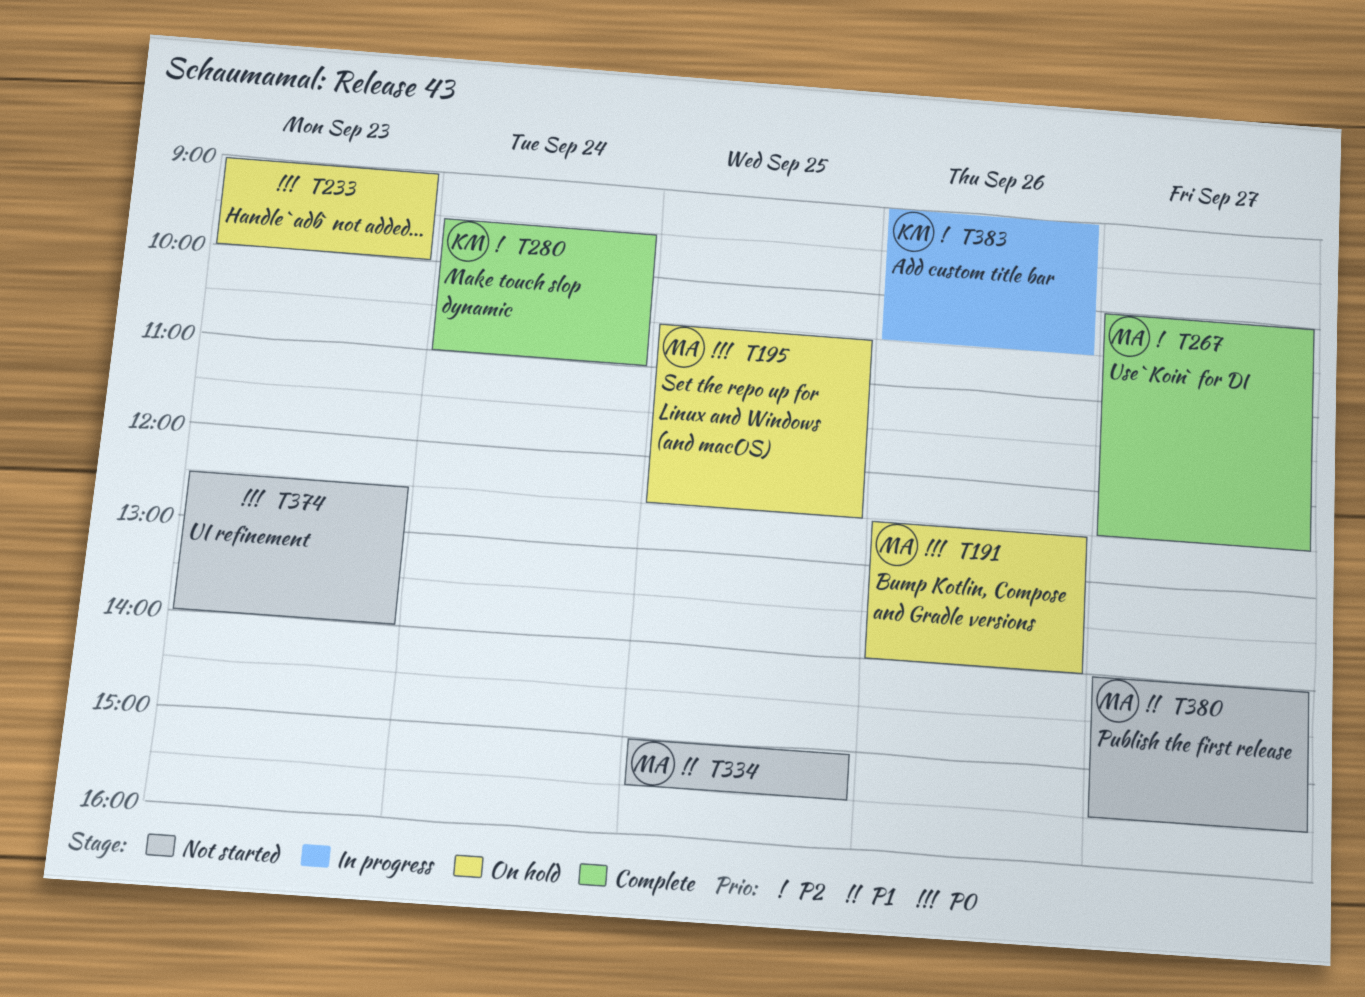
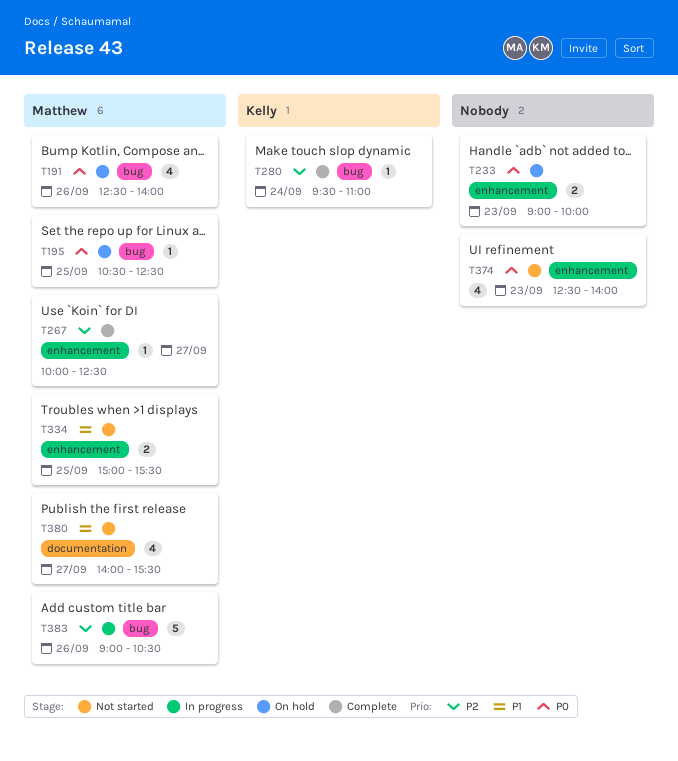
T383, owner: Kelly -> Matthew

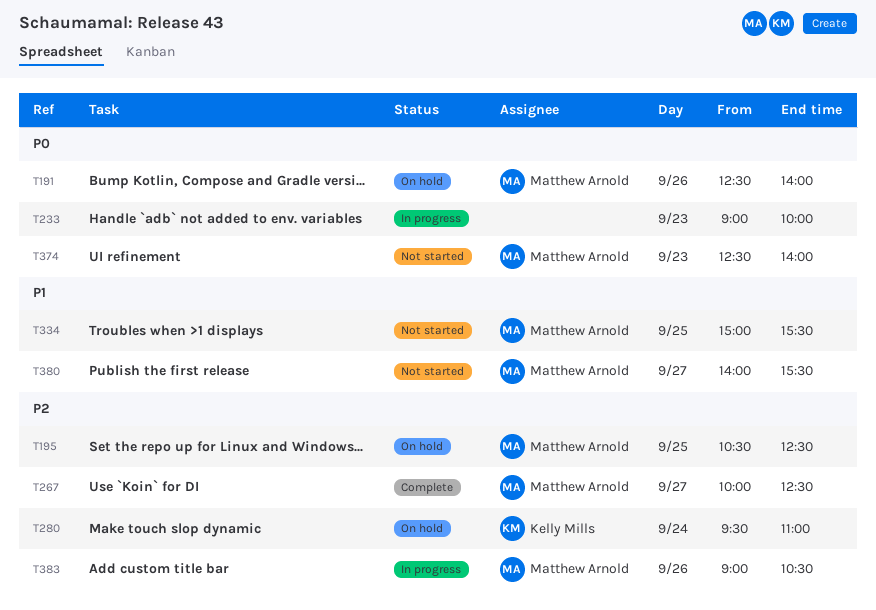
T195, priority: P0 -> P2
T233, status: On hold -> In progress
T280, status: Complete -> On hold
T374, owner: none -> Matthew Arnold

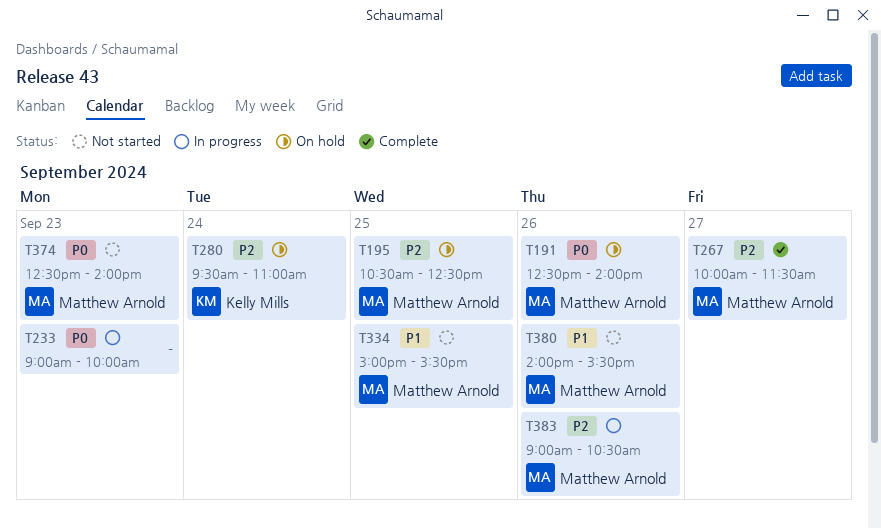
T267, ends: 12:30 -> 11:30
T380, day: Sep 27 -> Sep 26

